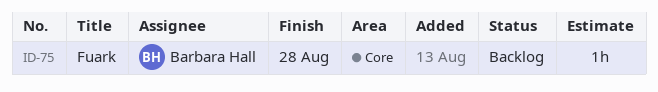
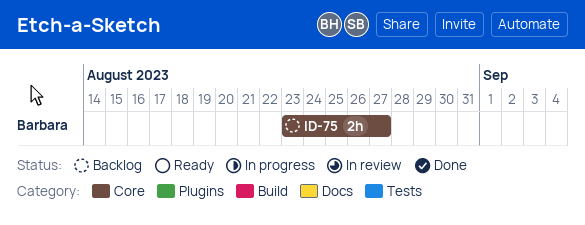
ID-75, estimate: 1h -> 2h
ID-75, due: Aug 28 -> Aug 27

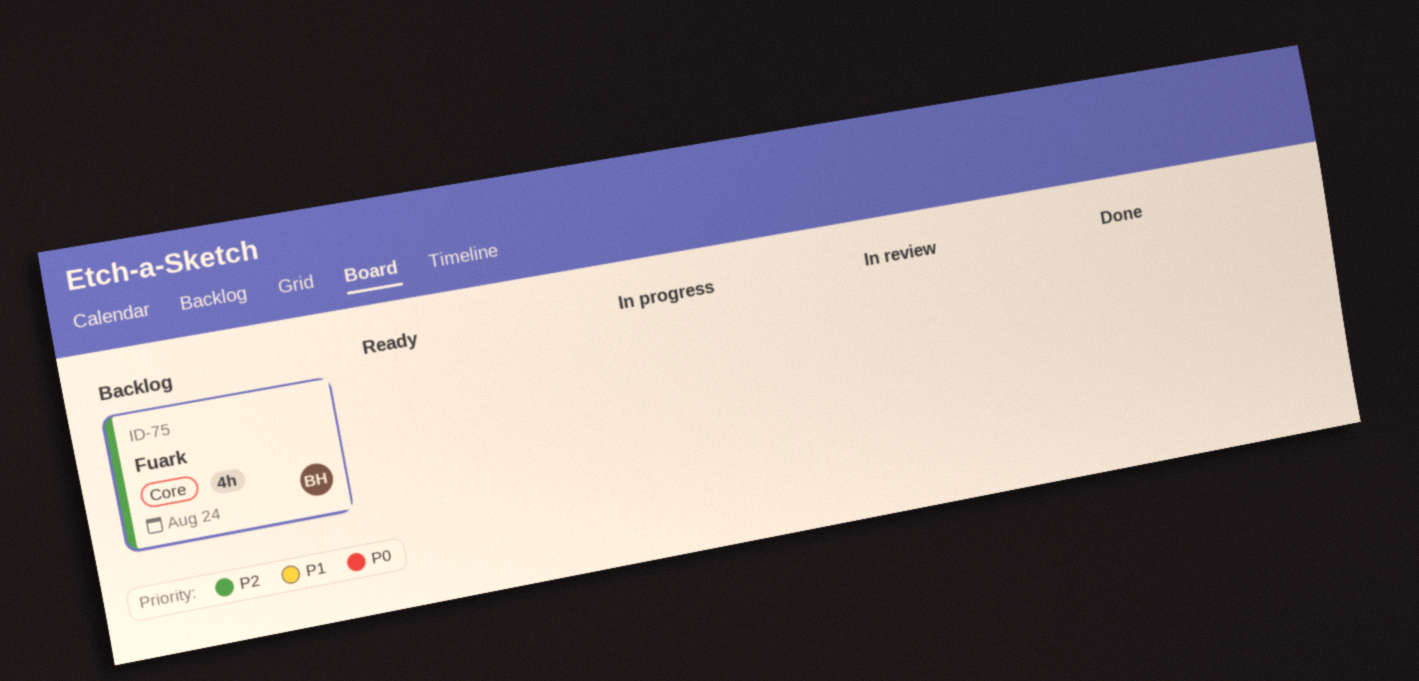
ID-75, estimate: 2h -> 4h
ID-75, due: Aug 27 -> Aug 24

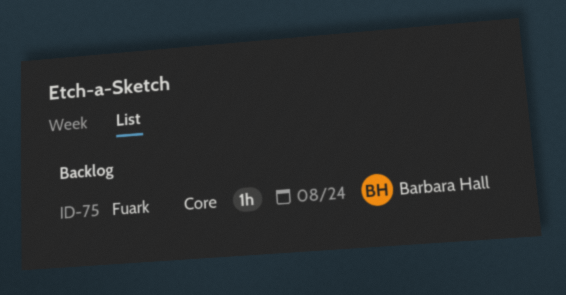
ID-75, estimate: 4h -> 1h

